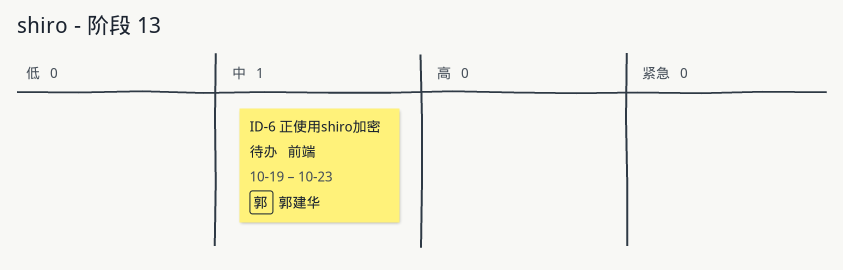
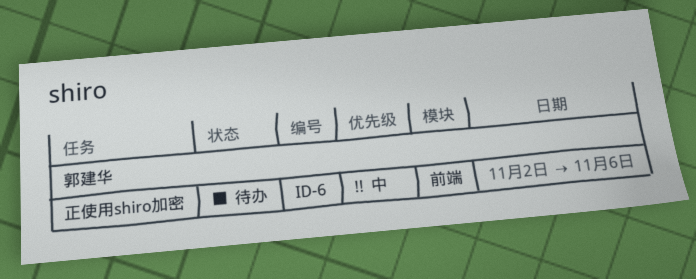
ID-6, start: Oct 19 -> Nov 2
ID-6, due: Oct 23 -> Nov 6

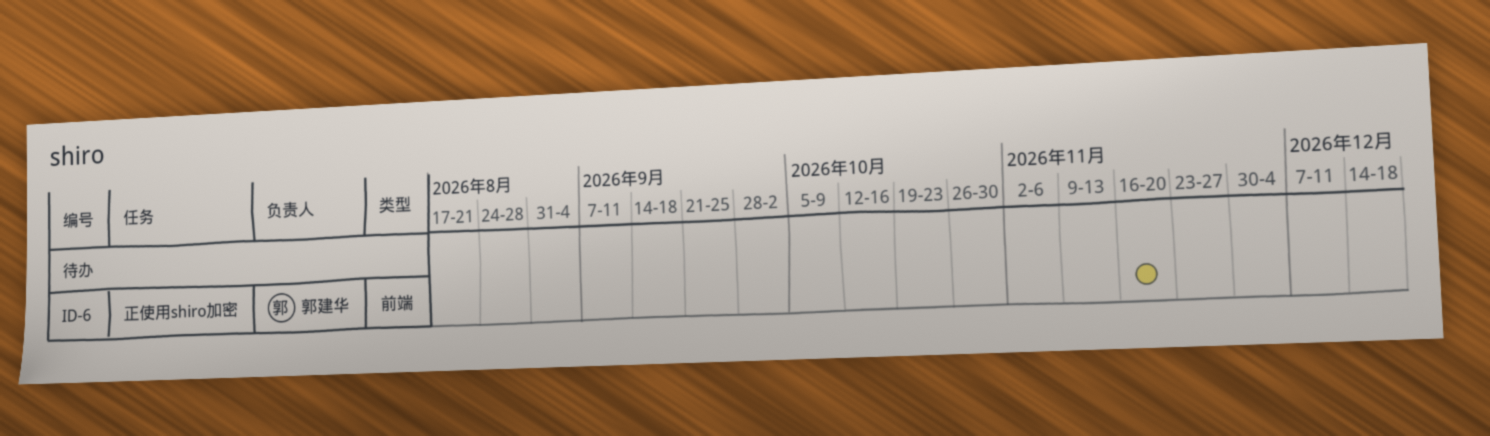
ID-6, start: Nov 2 -> Nov 16
ID-6, due: Nov 6 -> Nov 20

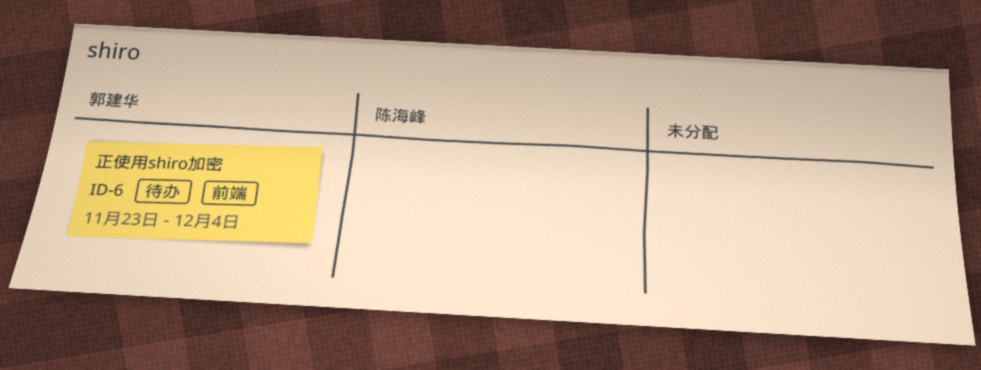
ID-6, start: Nov 16 -> Nov 23
ID-6, due: Nov 20 -> Dec 4

